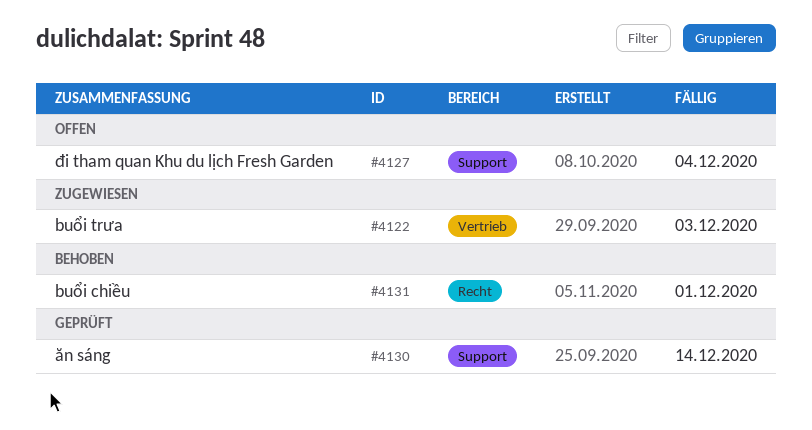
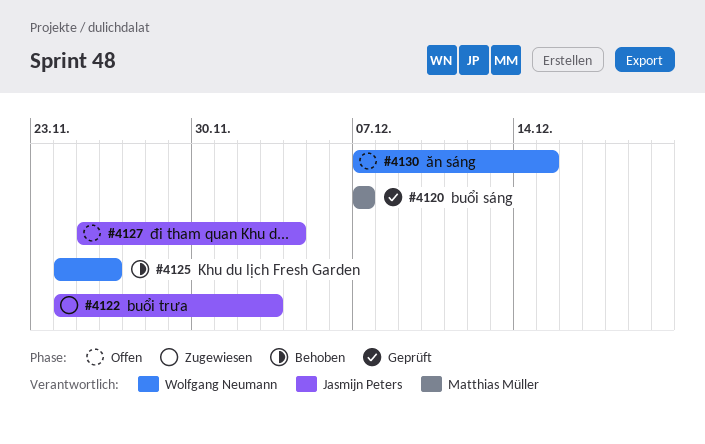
#4120: none -> present
#4125: none -> present
#4130, status: Geprüft -> Offen
#4130, due: Dec 14 -> Dec 15
#4131: present -> none

